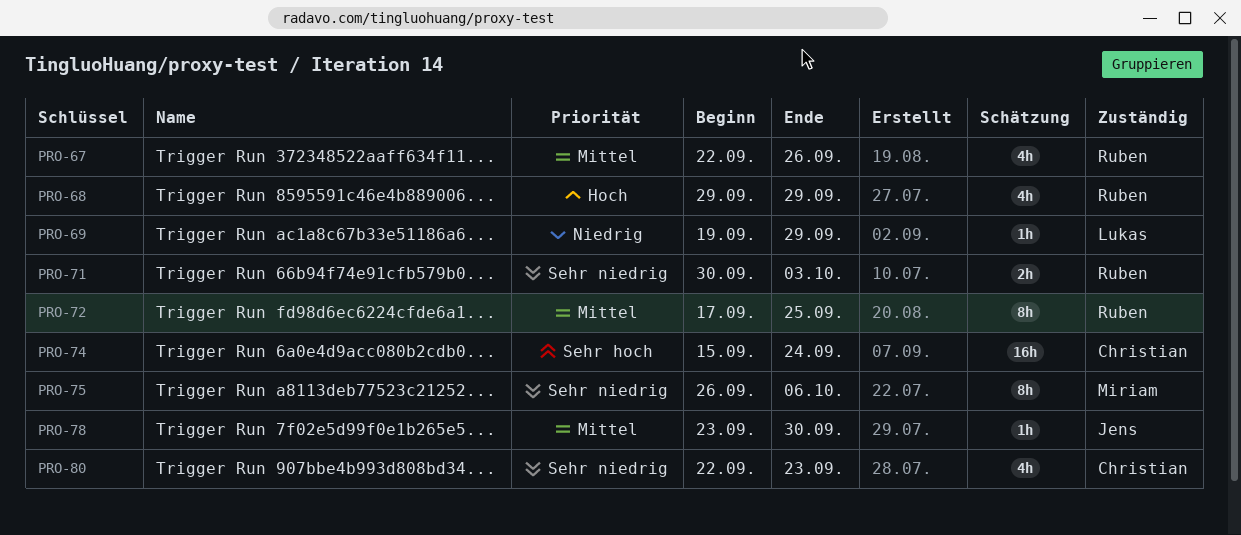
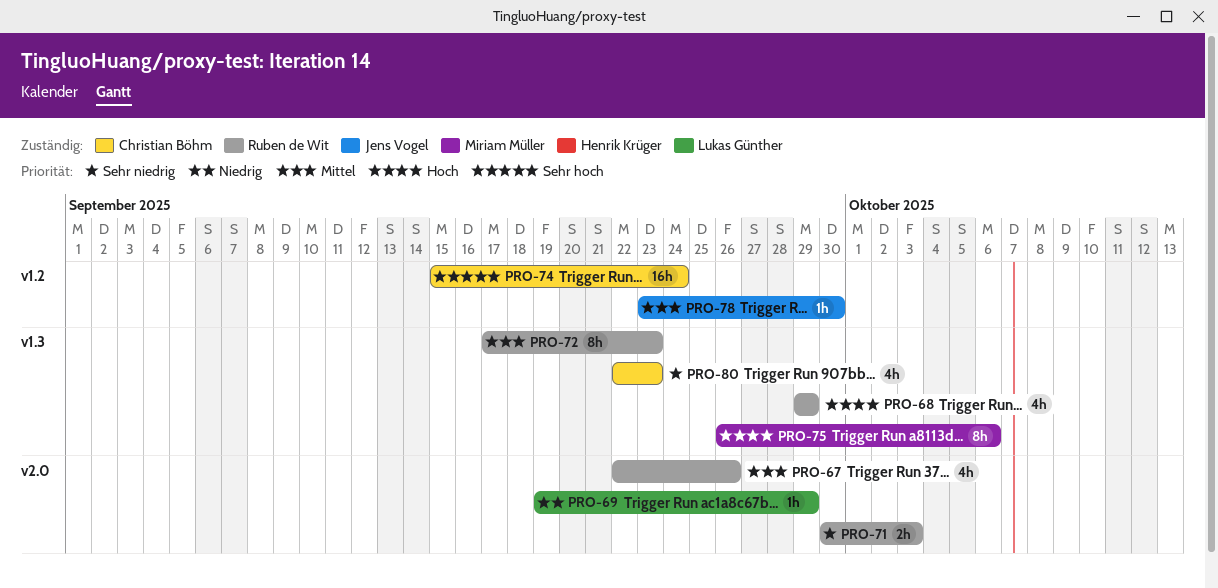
PRO-72, due: Sep 25 -> Sep 23
PRO-75, priority: Sehr niedrig -> Hoch

